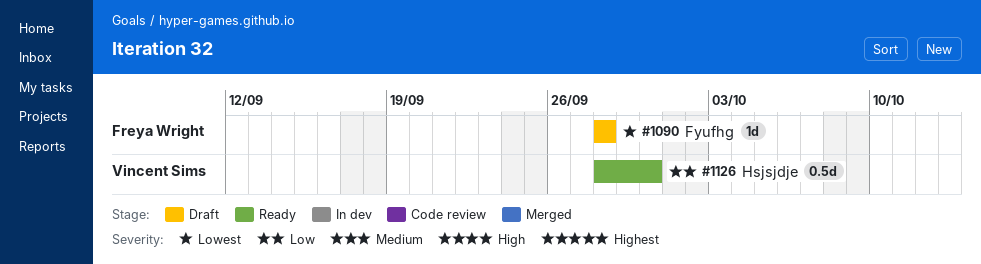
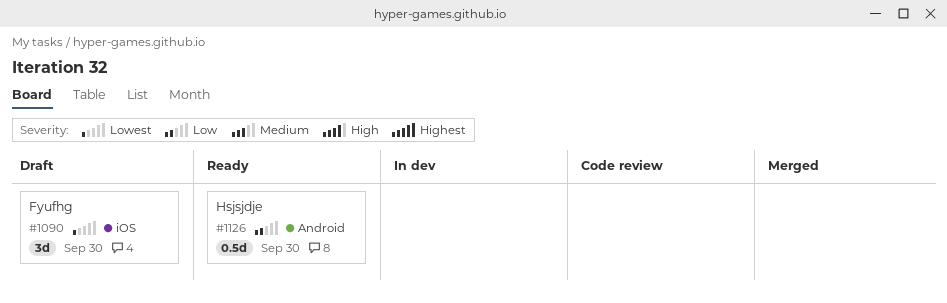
#1090, estimate: 1d -> 3d
#1090, due: Sep 28 -> Sep 30

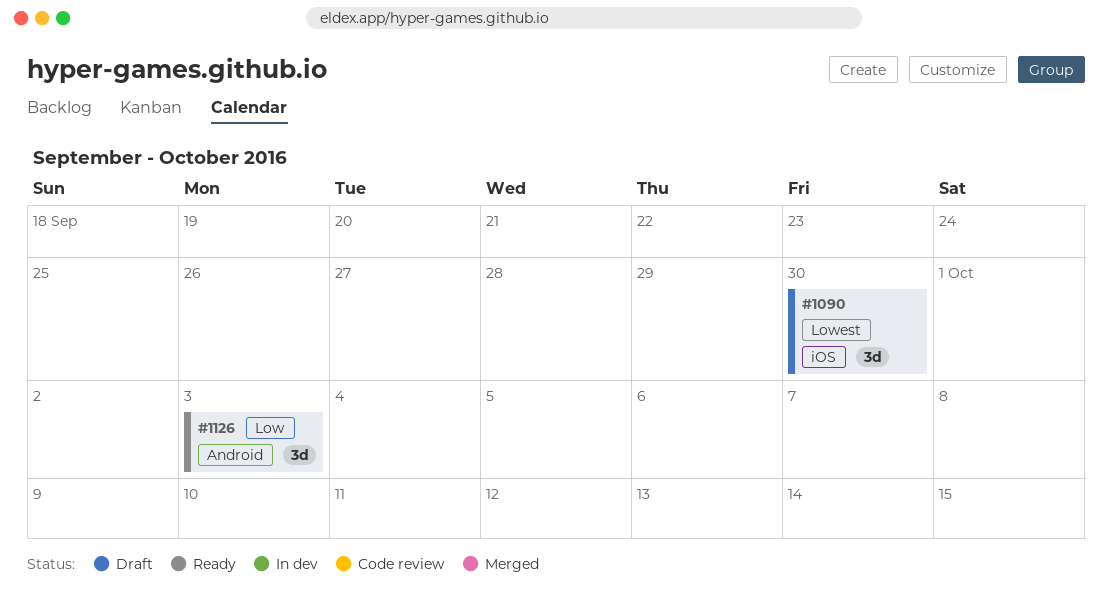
#1126, estimate: 0.5d -> 3d
#1126, due: Sep 30 -> Oct 3

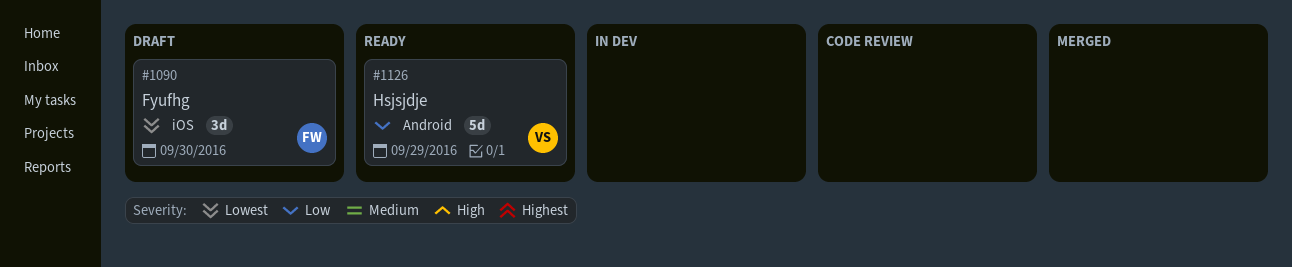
#1126, estimate: 3d -> 5d
#1126, due: Oct 3 -> Sep 29

